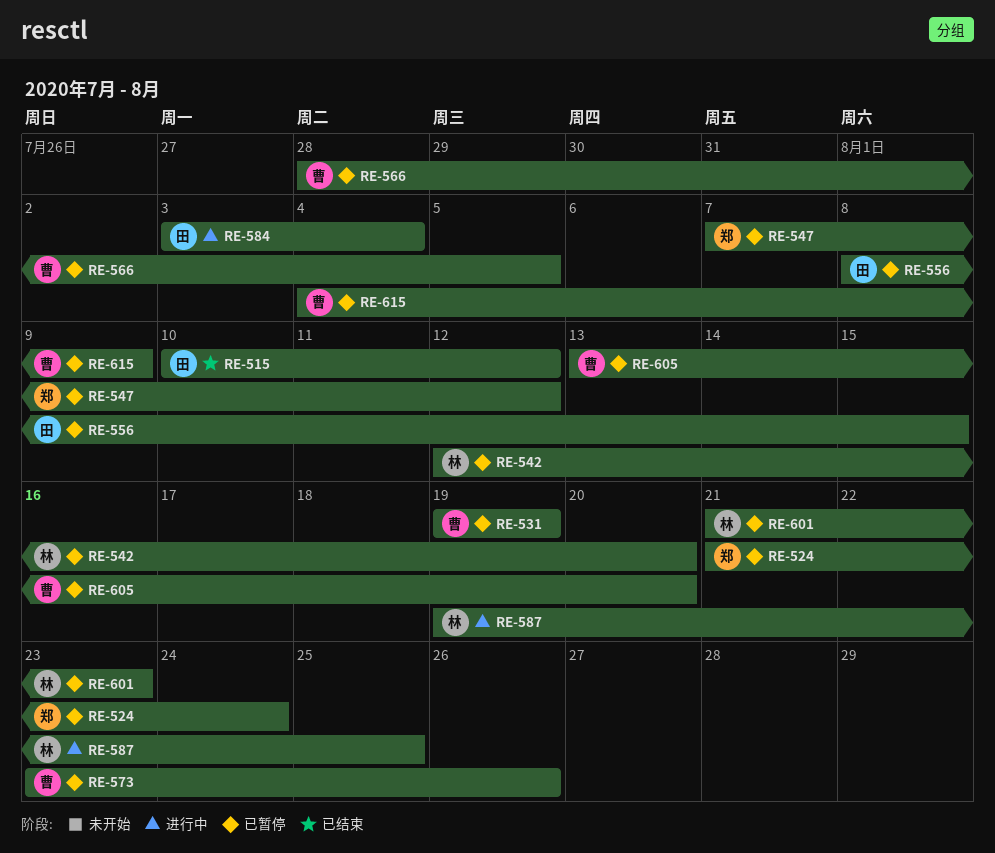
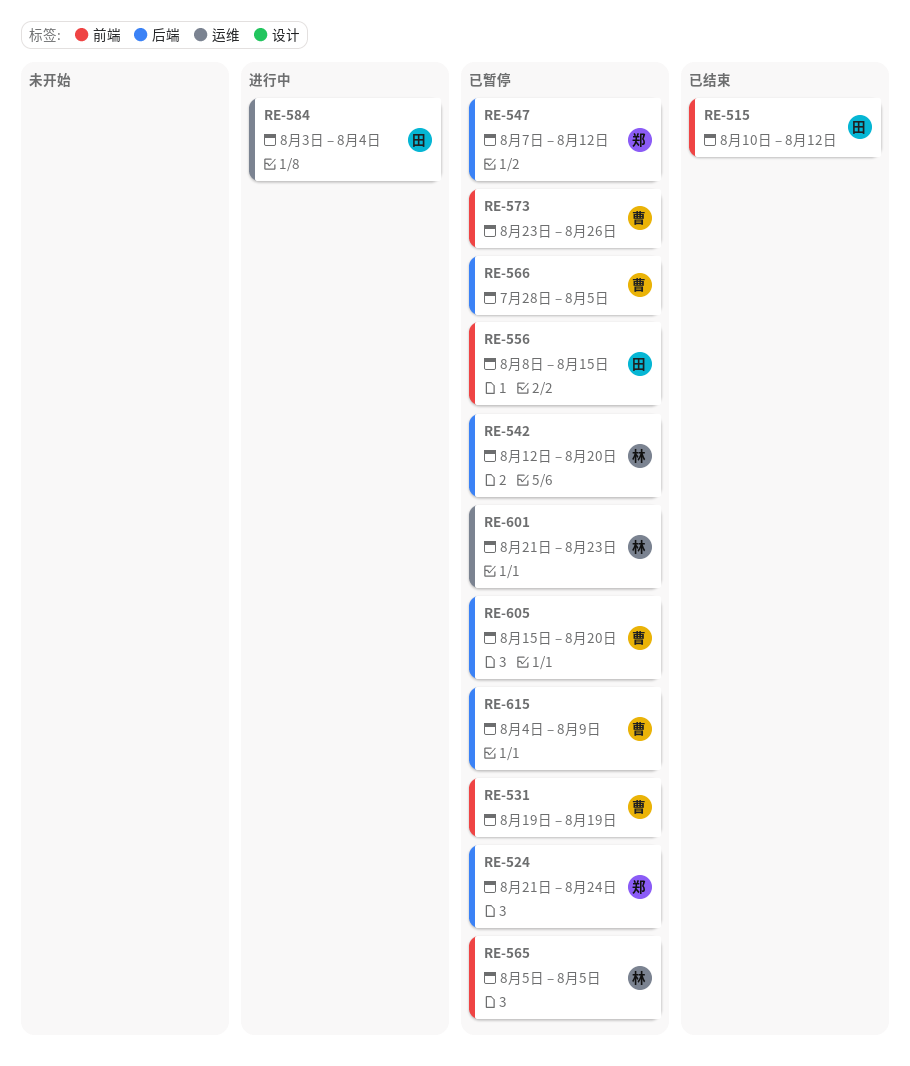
RE-565: none -> present
RE-587: present -> none
RE-605, start: Aug 13 -> Aug 15

